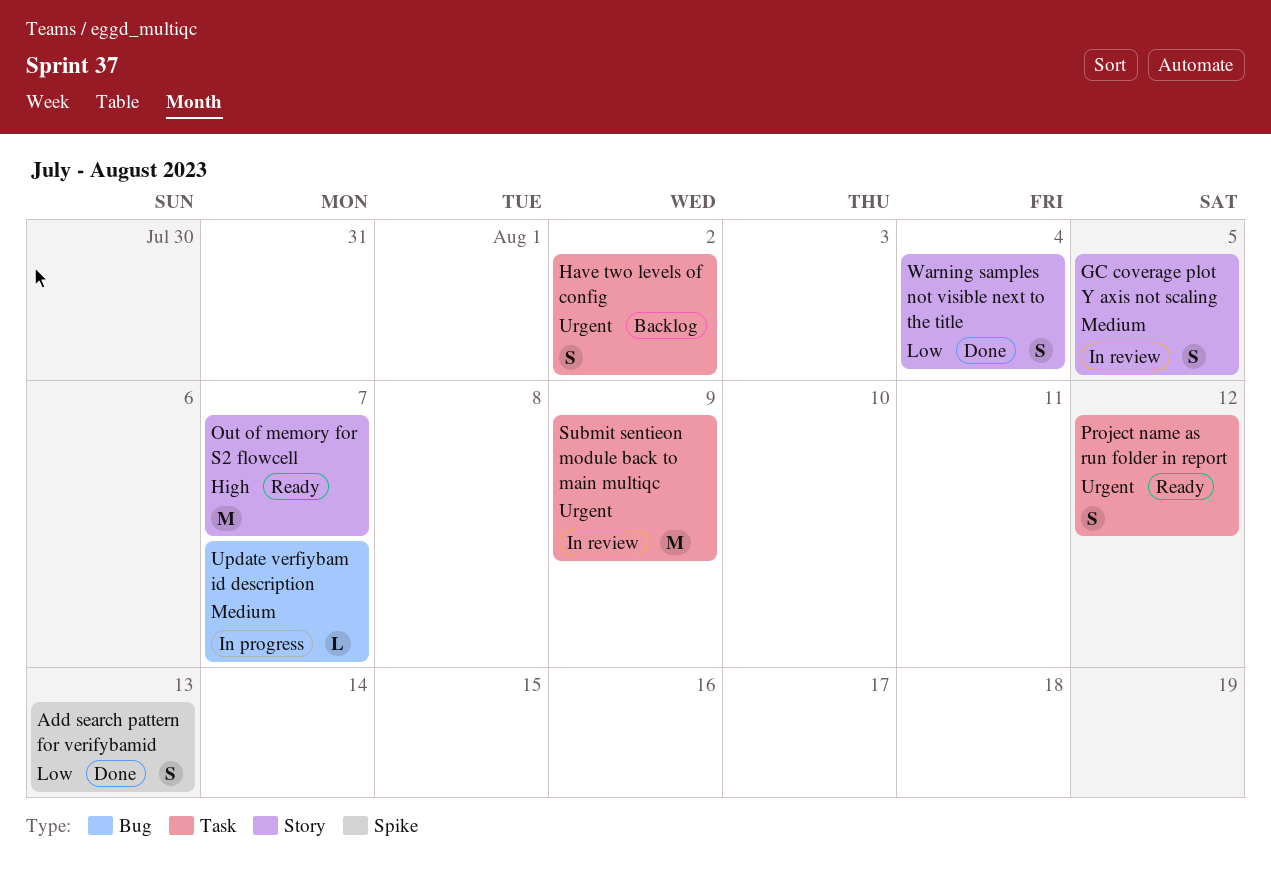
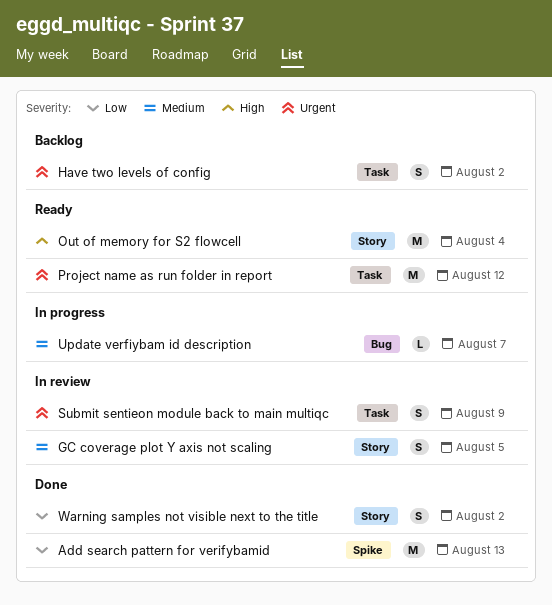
Add search pattern for verifybamid, estimate: S -> M
Out of memory for S2 flowcell, due: Aug 7 -> Aug 4
Project name as run folder in report, estimate: S -> M
Submit sentieon module back to main multiqc, estimate: M -> S
Warning samples not visible next to the title, due: Aug 4 -> Aug 2

